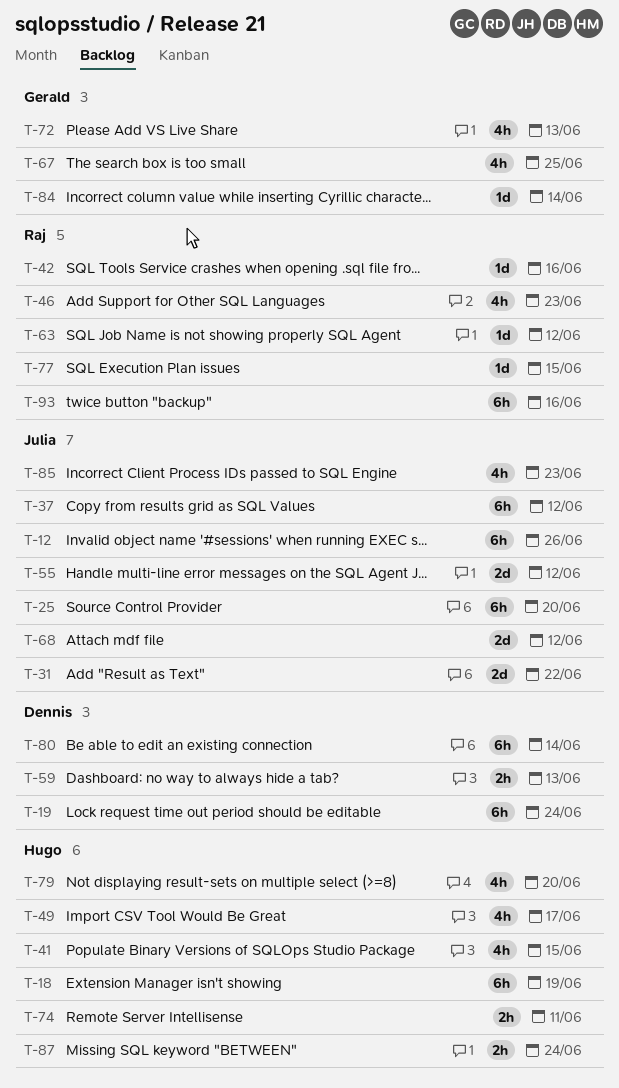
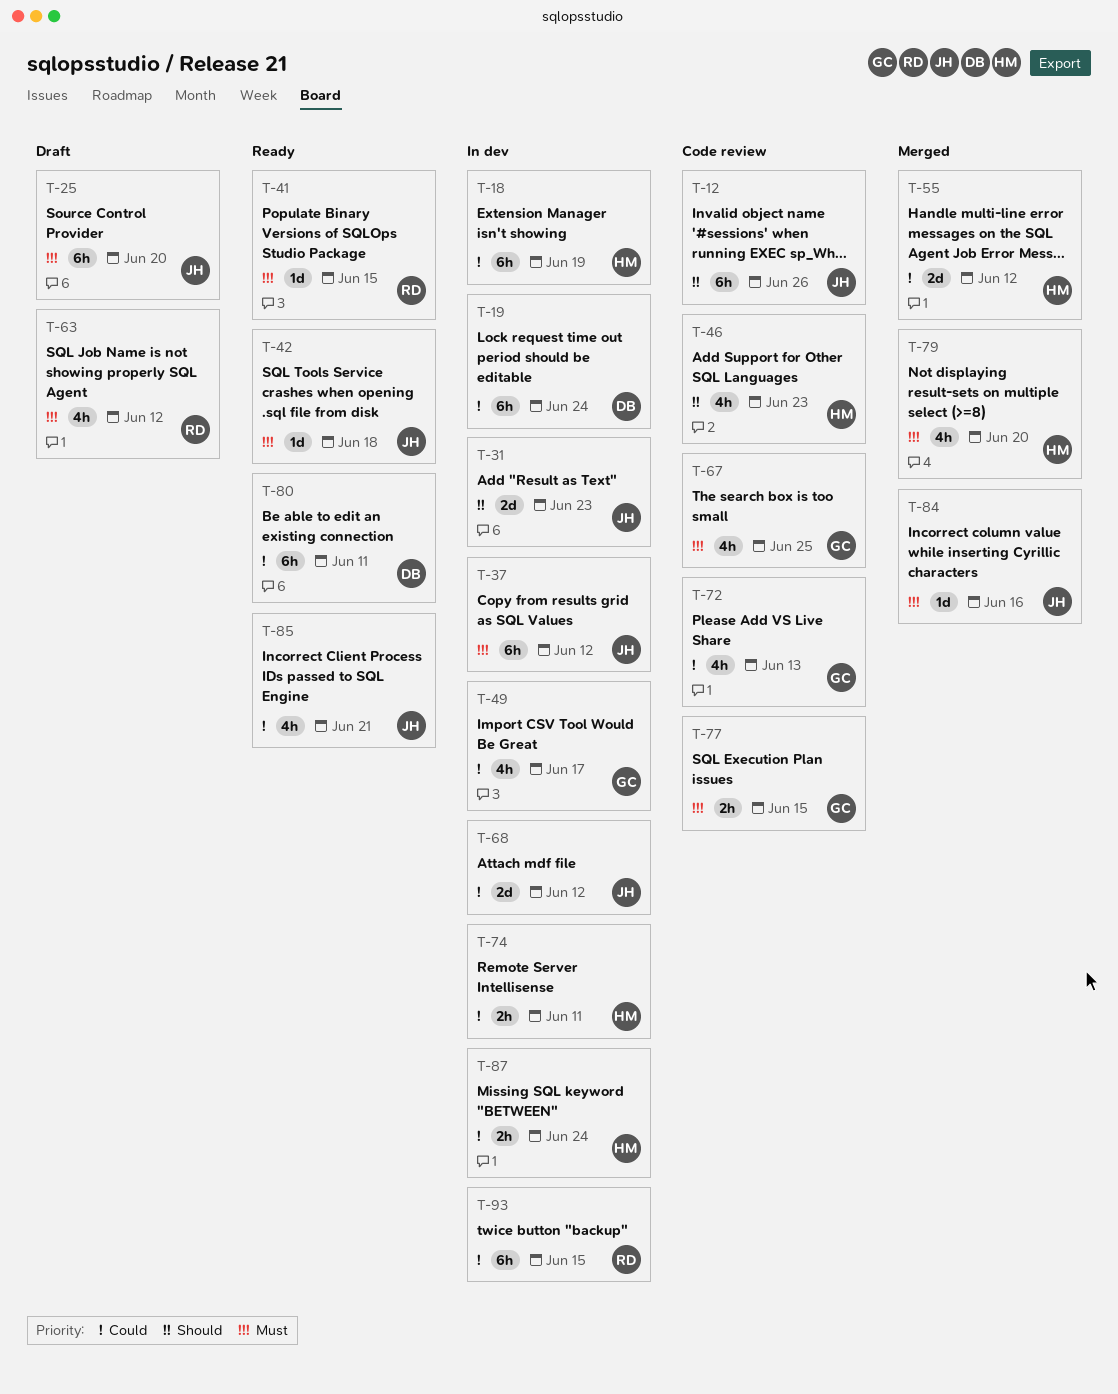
T-31, due: Jun 22 -> Jun 23
T-41, owner: Hugo -> Raj
T-41, estimate: 4h -> 1d
T-42, owner: Raj -> Julia
T-42, due: Jun 16 -> Jun 18
T-46, owner: Raj -> Hugo
T-49, owner: Hugo -> Gerald
T-55, owner: Julia -> Hugo
T-59: present -> none
T-63, estimate: 1d -> 4h
T-77, owner: Raj -> Gerald
T-77, estimate: 1d -> 2h
T-80, due: Jun 14 -> Jun 11
T-84, owner: Gerald -> Julia
T-84, due: Jun 14 -> Jun 16
T-85, due: Jun 23 -> Jun 21
T-93, due: Jun 16 -> Jun 15

